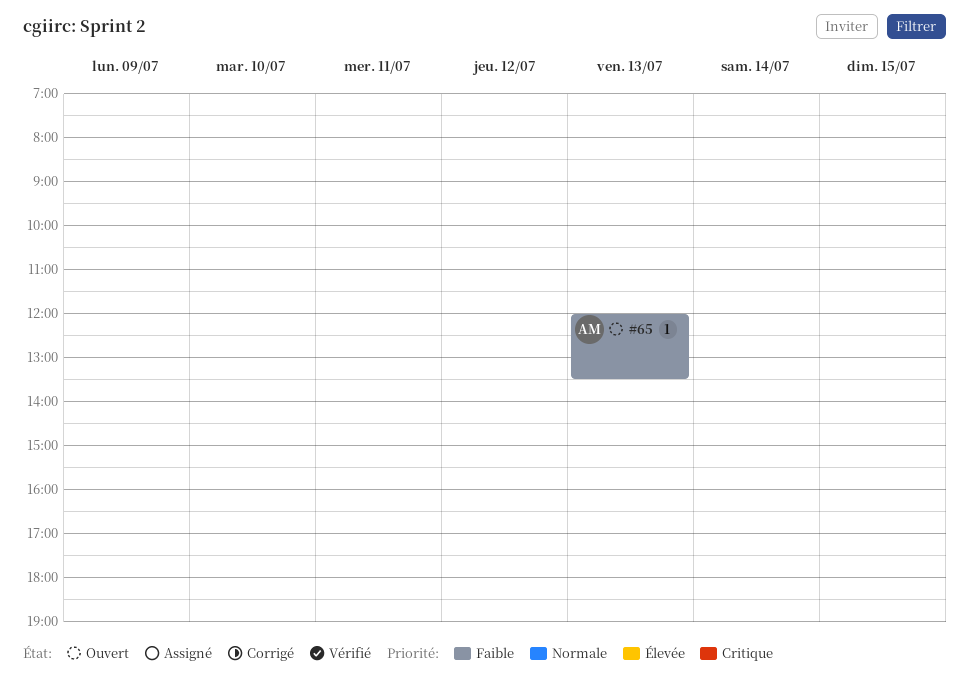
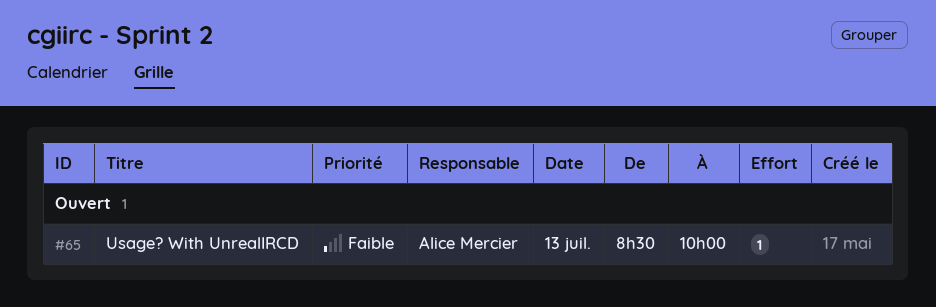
#65, begins: 12:00 -> 08:30
#65, ends: 13:30 -> 10:00

